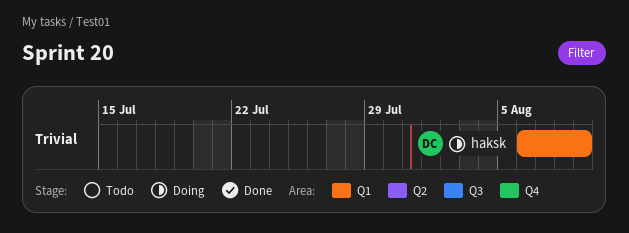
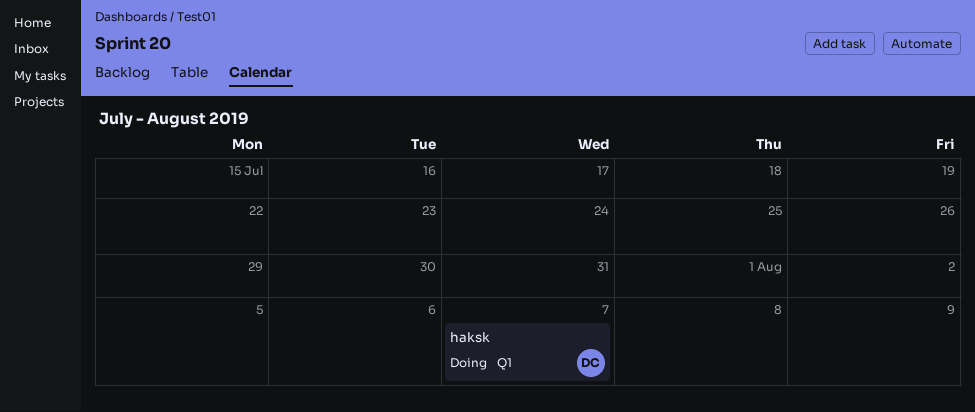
haksk, due: Aug 9 -> Aug 7

